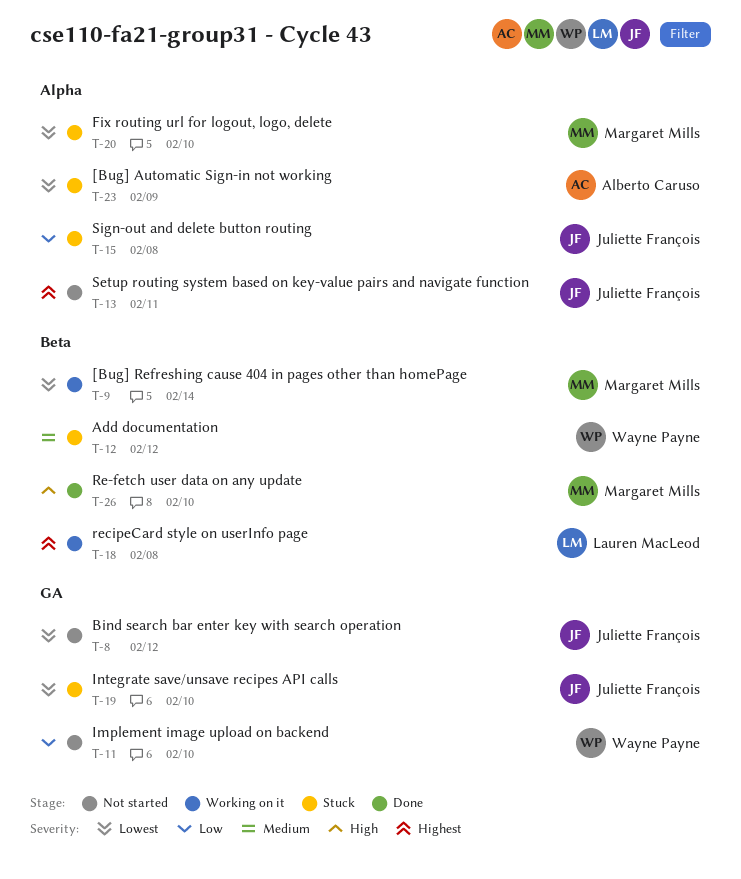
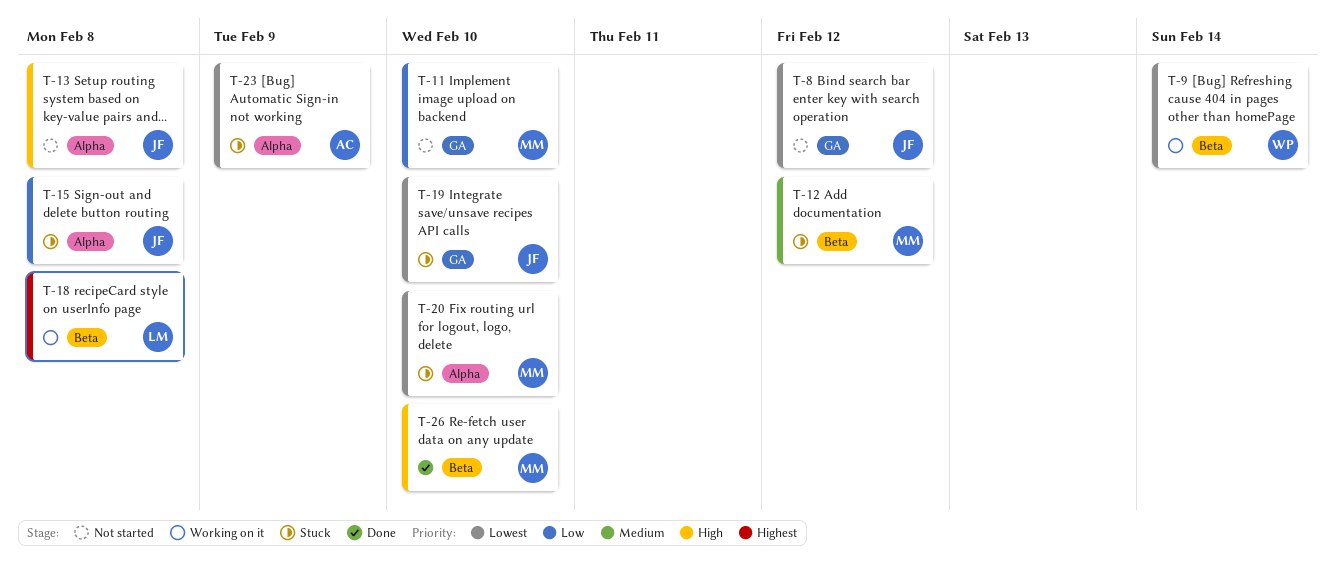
T-9, owner: Margaret Mills -> Wayne Payne
T-11, owner: Wayne Payne -> Margaret Mills
T-12, owner: Wayne Payne -> Margaret Mills
T-13, priority: Highest -> High
T-13, due: Feb 11 -> Feb 8

